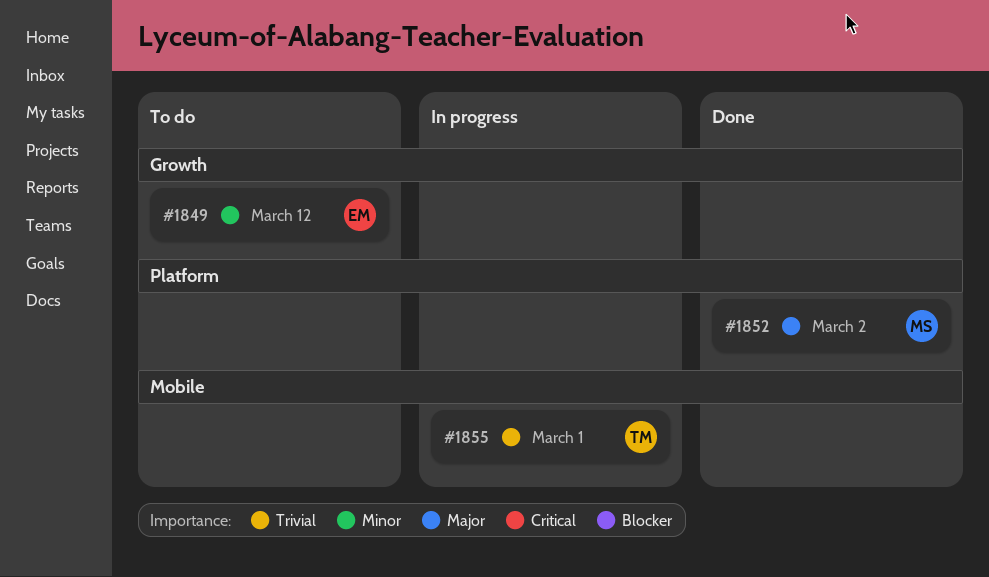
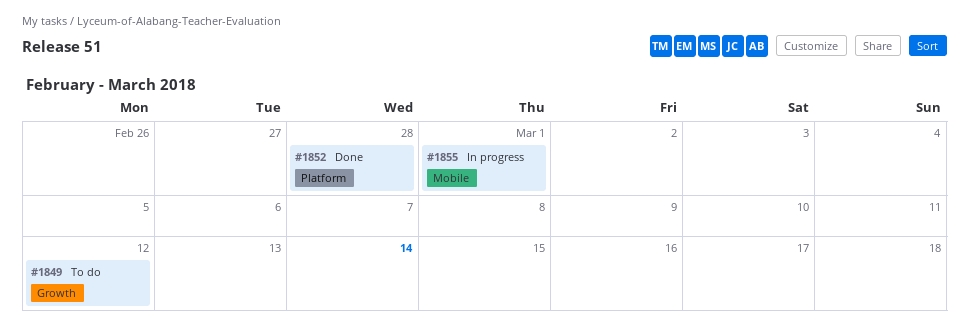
#1852, due: Mar 2 -> Feb 28

